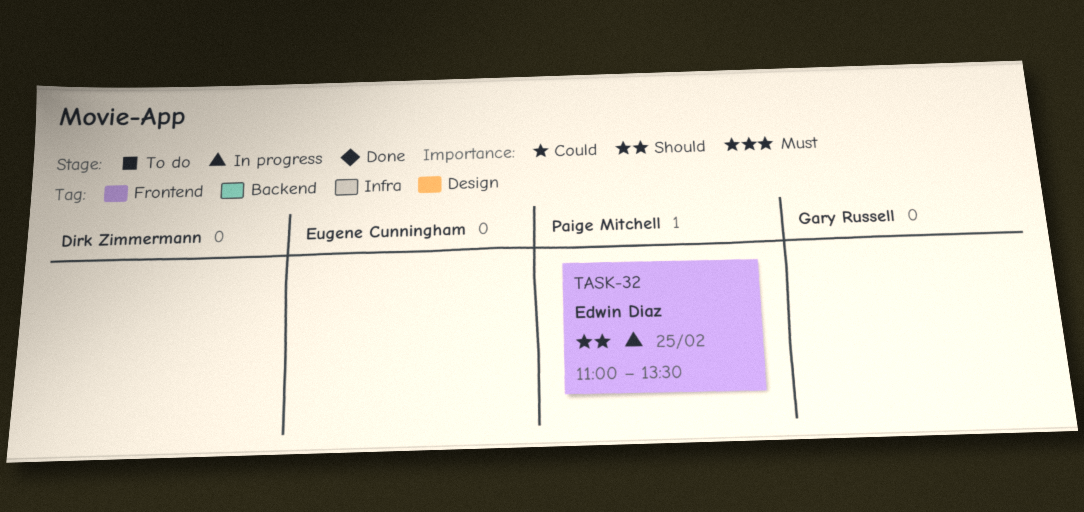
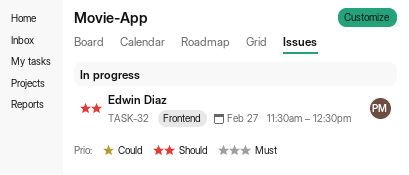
TASK-32, day: Feb 25 -> Feb 27
TASK-32, begins: 11:00 -> 11:30
TASK-32, ends: 13:30 -> 12:30

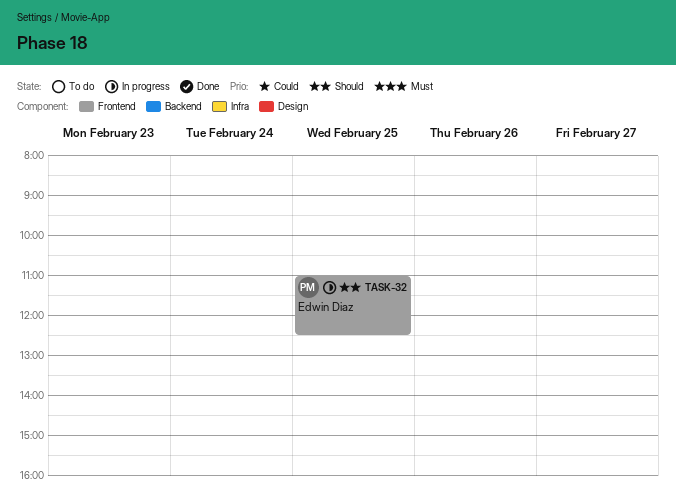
TASK-32, day: Feb 27 -> Feb 25
TASK-32, begins: 11:30 -> 11:00

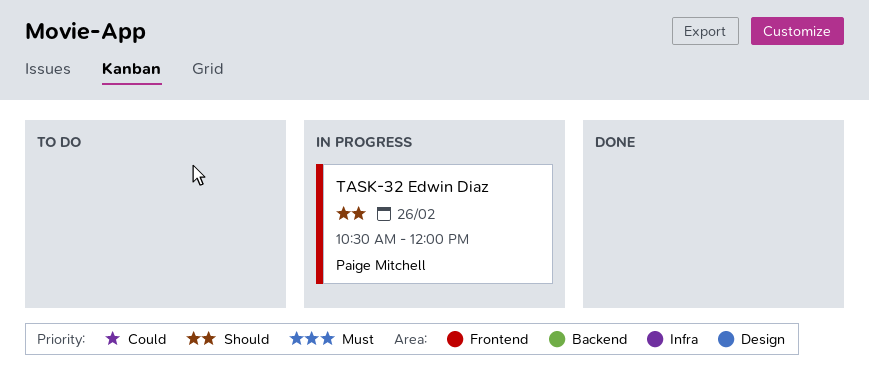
TASK-32, day: Feb 25 -> Feb 26
TASK-32, begins: 11:00 -> 10:30
TASK-32, ends: 12:30 -> 12:00

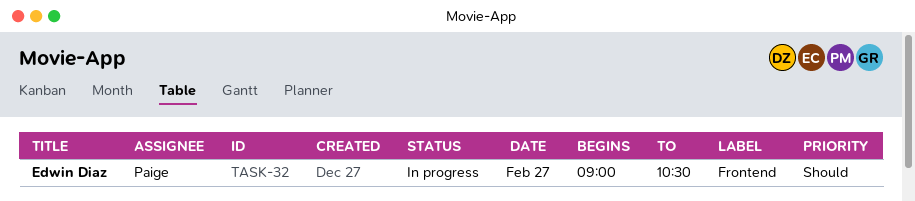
TASK-32, day: Feb 26 -> Feb 27
TASK-32, begins: 10:30 -> 09:00
TASK-32, ends: 12:00 -> 10:30

